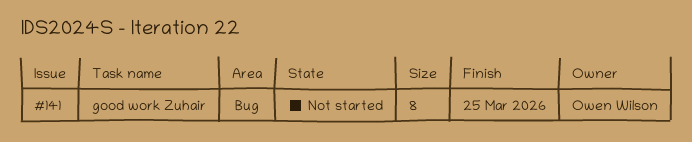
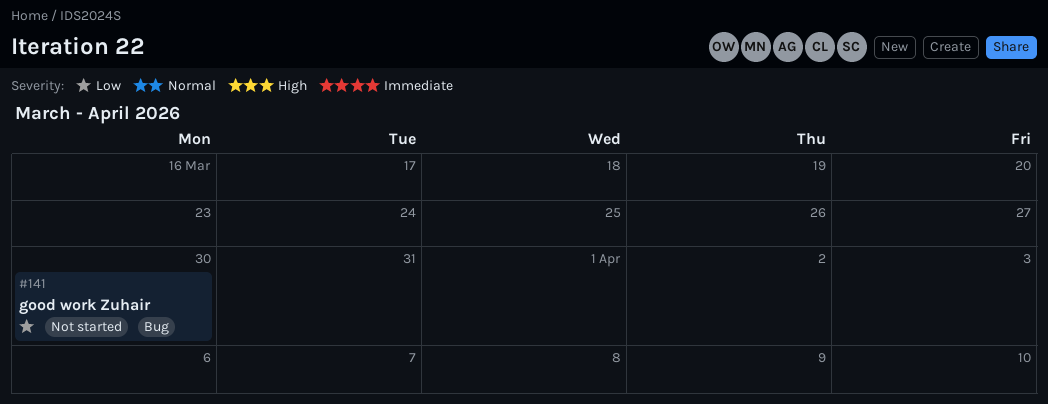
#141, due: Mar 25 -> Mar 30

